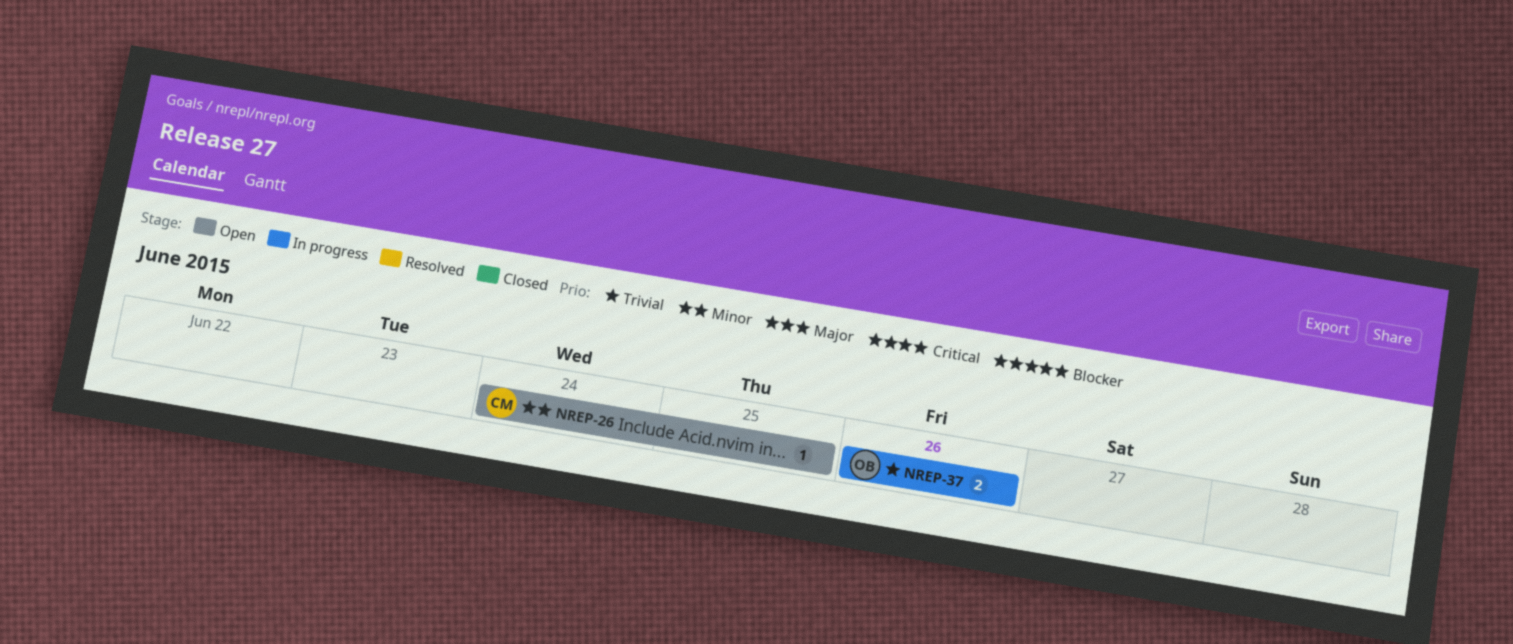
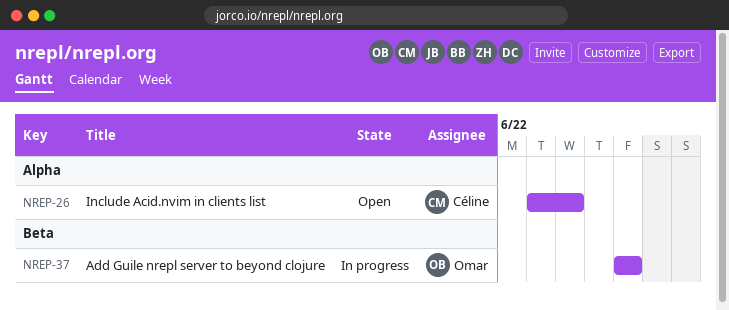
NREP-26, start: Jun 24 -> Jun 23
NREP-26, due: Jun 25 -> Jun 24

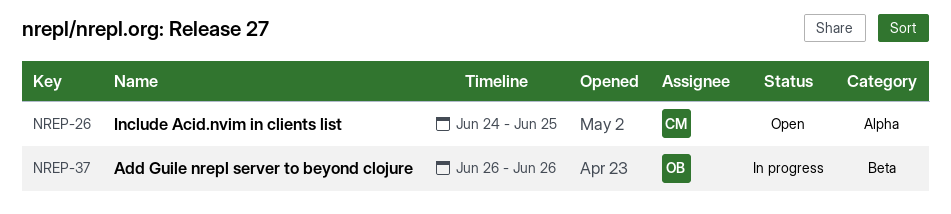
NREP-26, start: Jun 23 -> Jun 24
NREP-26, due: Jun 24 -> Jun 25

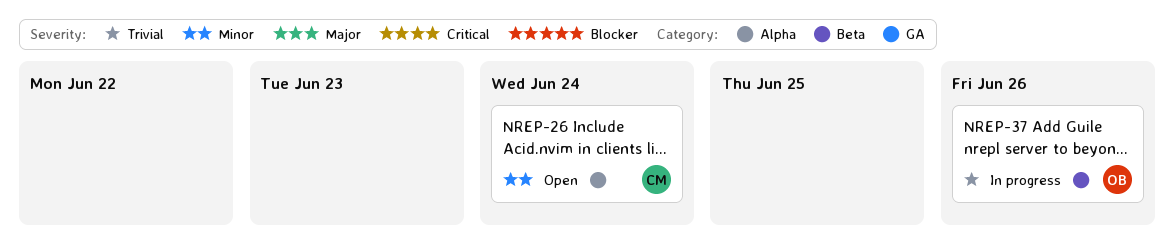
NREP-26, due: Jun 25 -> Jun 24

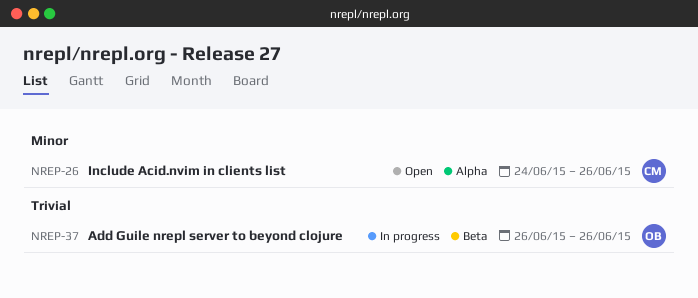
NREP-26, due: Jun 24 -> Jun 26

